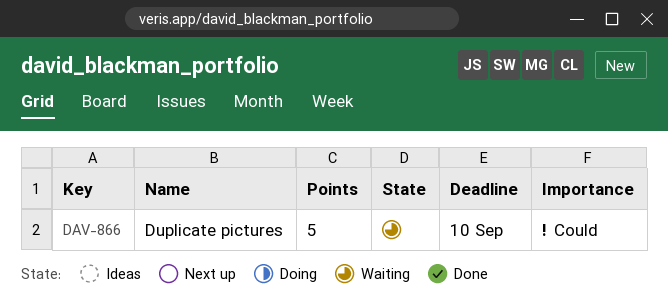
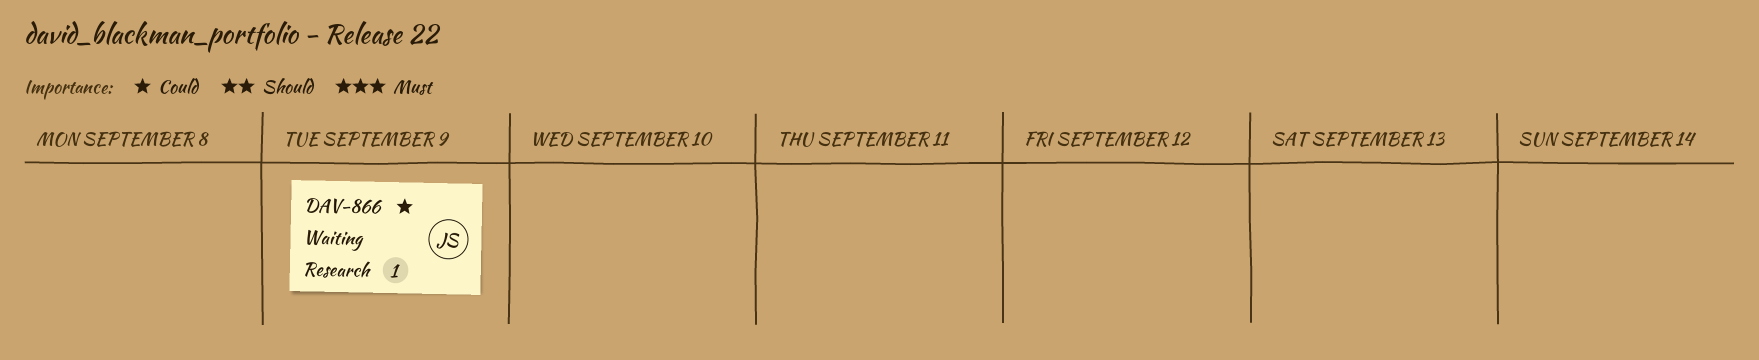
DAV-866, estimate: 5 -> 1
DAV-866, due: Sep 10 -> Sep 9

